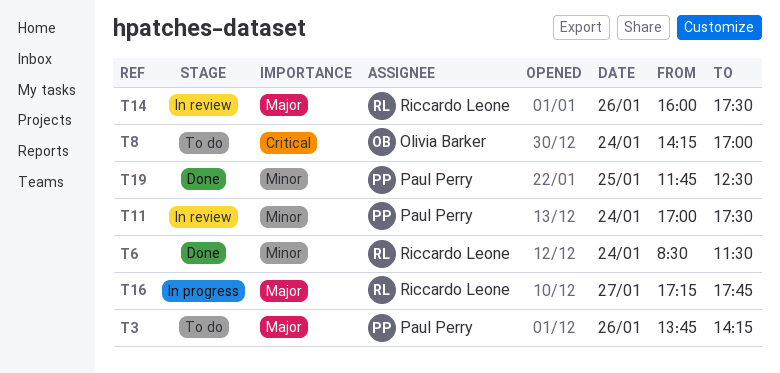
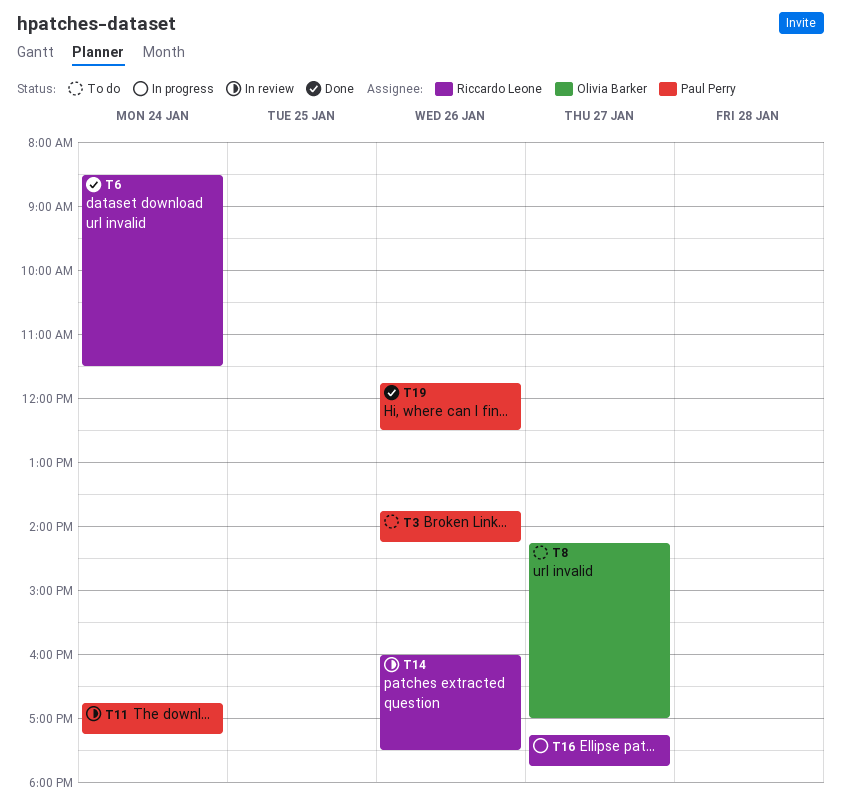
T8, day: Jan 24 -> Jan 27
T11, begins: 17:00 -> 16:45
T11, ends: 17:30 -> 17:15
T19, day: Jan 25 -> Jan 26

